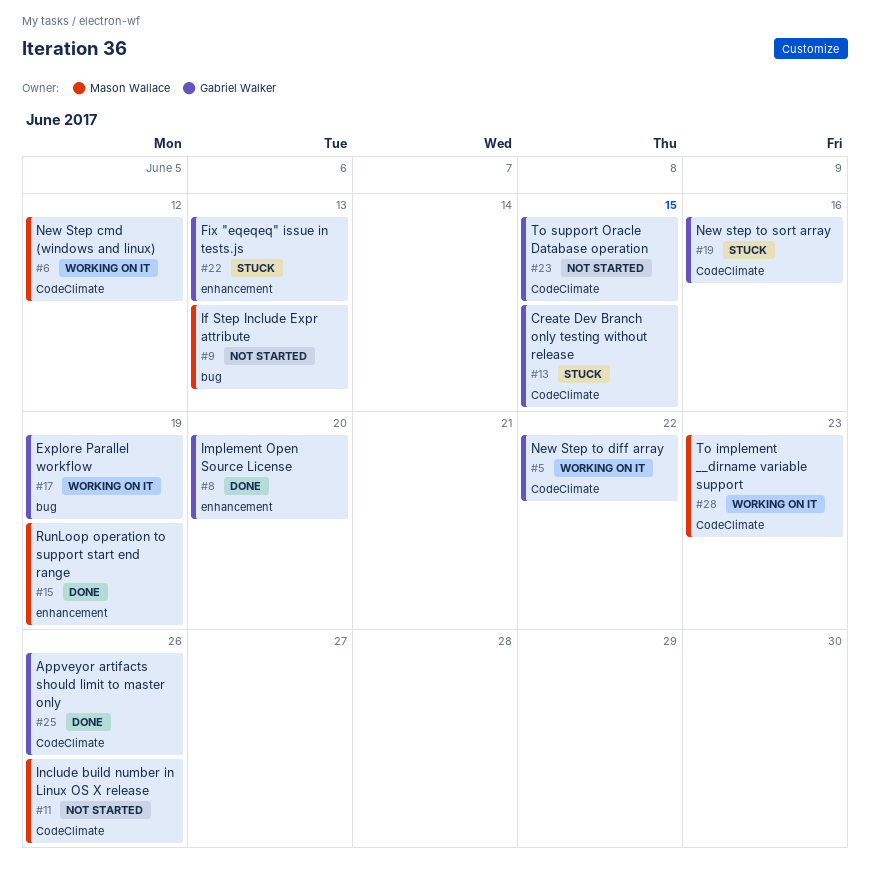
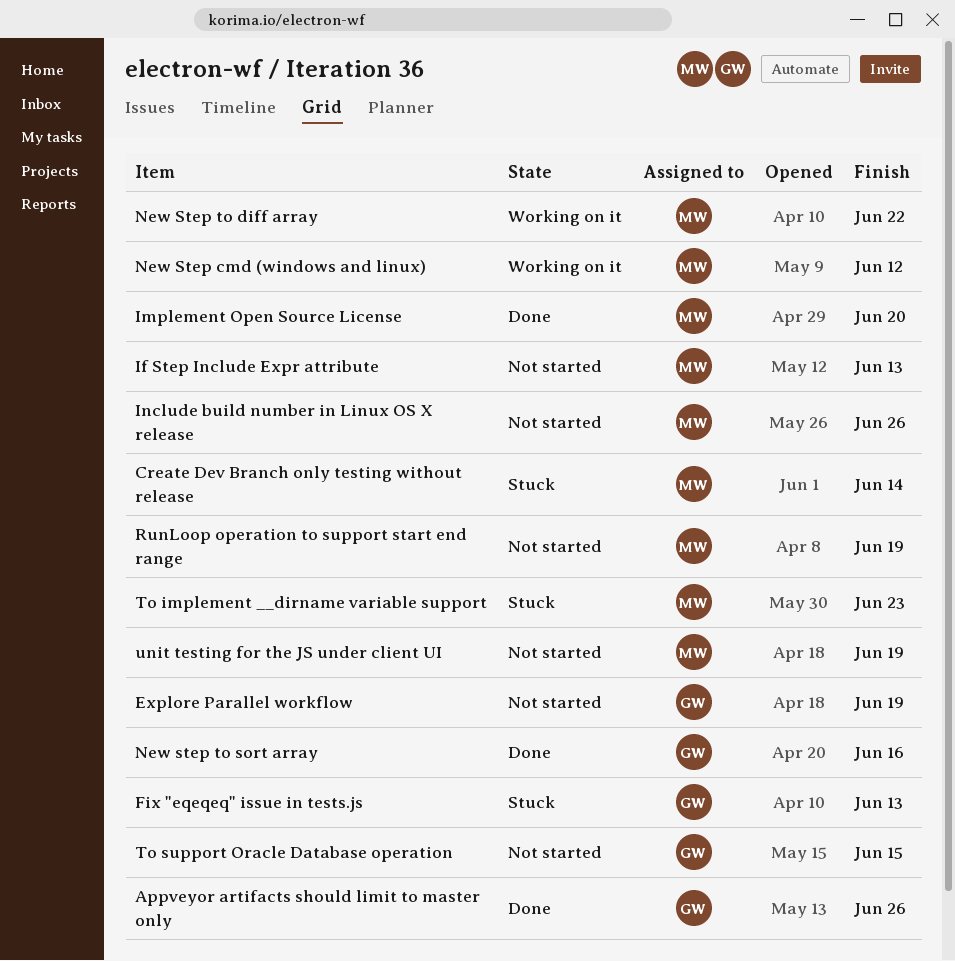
Create Dev Branch only testing without release, owner: Gabriel Walker -> Mason Wallace
Create Dev Branch only testing without release, due: Jun 15 -> Jun 14
Explore Parallel workflow, status: Working on it -> Not started
Implement Open Source License, owner: Gabriel Walker -> Mason Wallace
New Step to diff array, owner: Gabriel Walker -> Mason Wallace
New step to sort array, status: Stuck -> Done
RunLoop operation to support start end range, status: Done -> Not started
To implement __dirname variable support, status: Working on it -> Stuck
unit testing for the JS under client UI: none -> present

